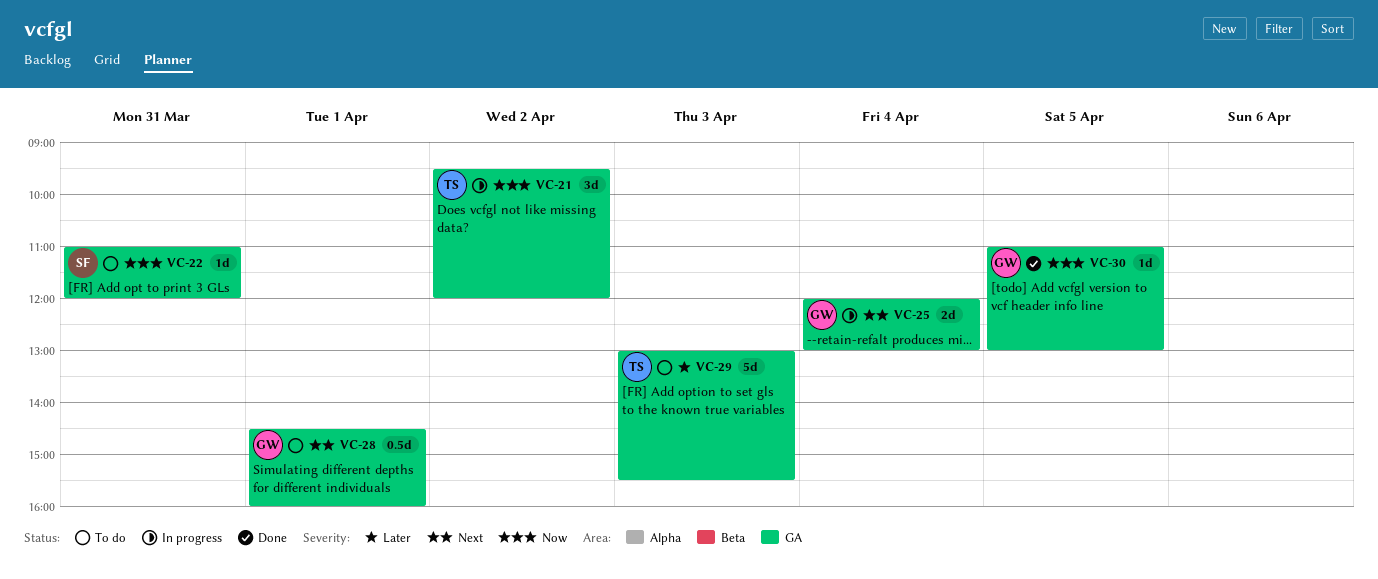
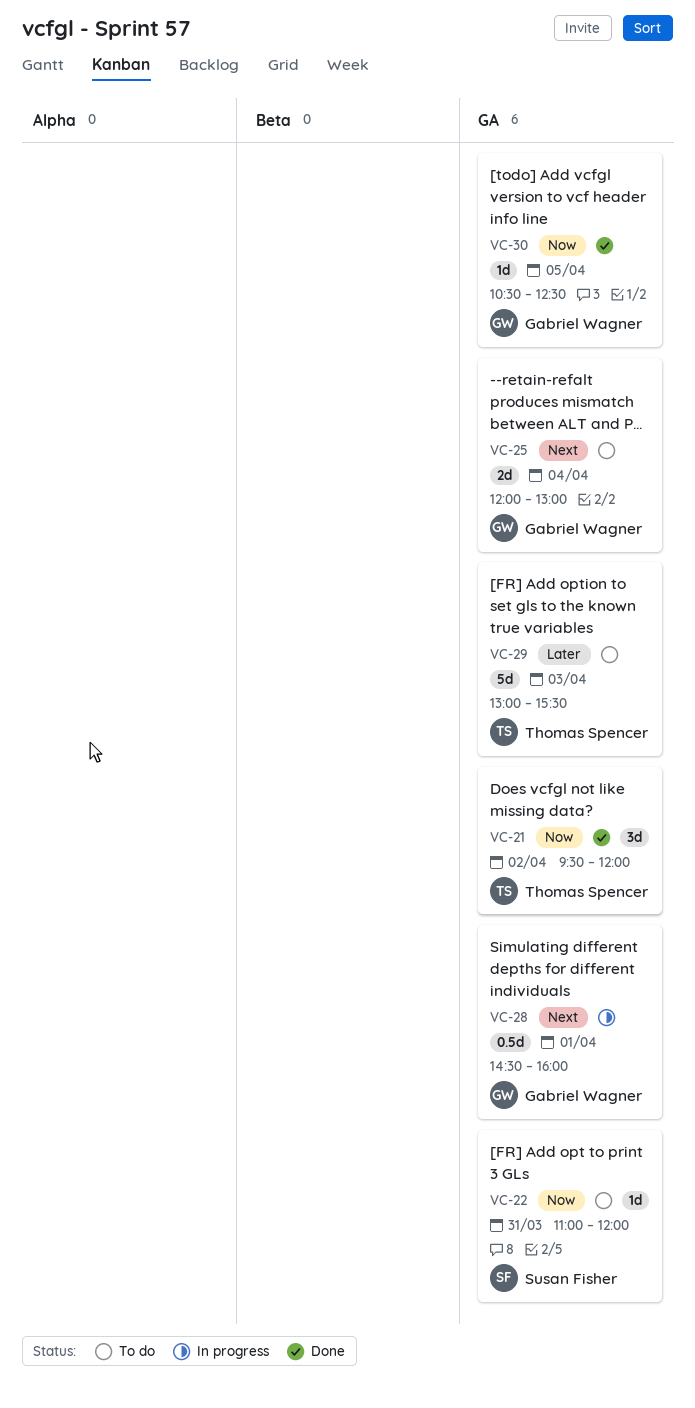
VC-21, status: In progress -> Done
VC-25, status: In progress -> To do
VC-28, status: To do -> In progress
VC-30, begins: 11:00 -> 10:30
VC-30, ends: 13:00 -> 12:30

